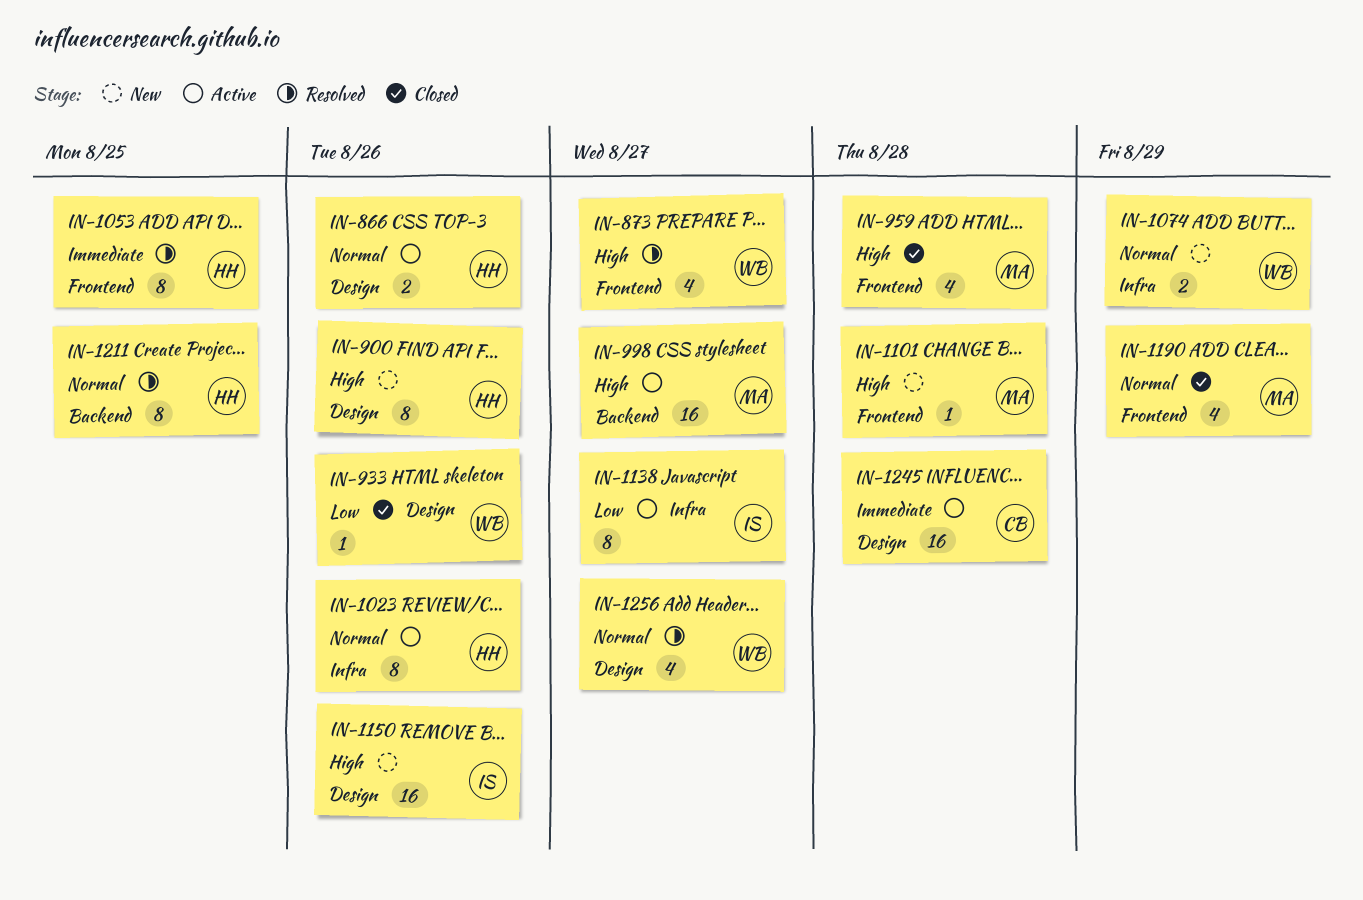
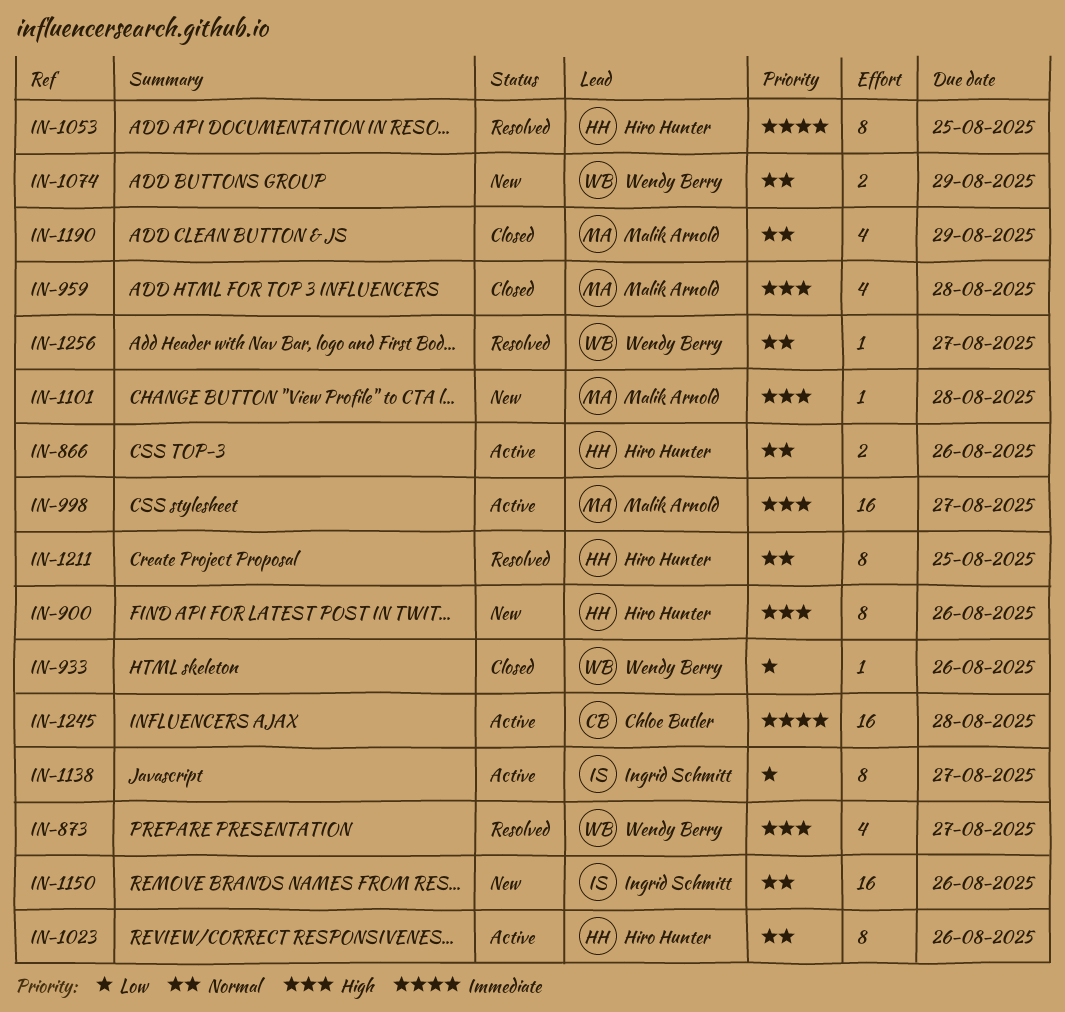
IN-1150, priority: High -> Normal
IN-1256, estimate: 4 -> 1

